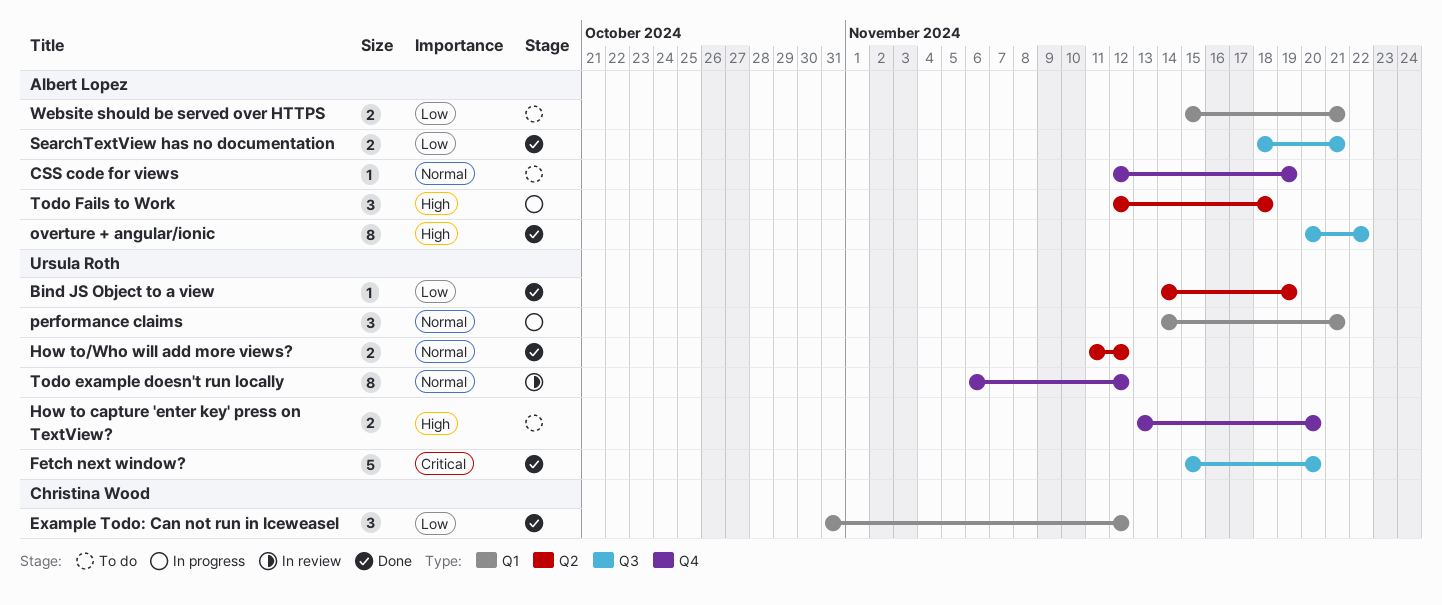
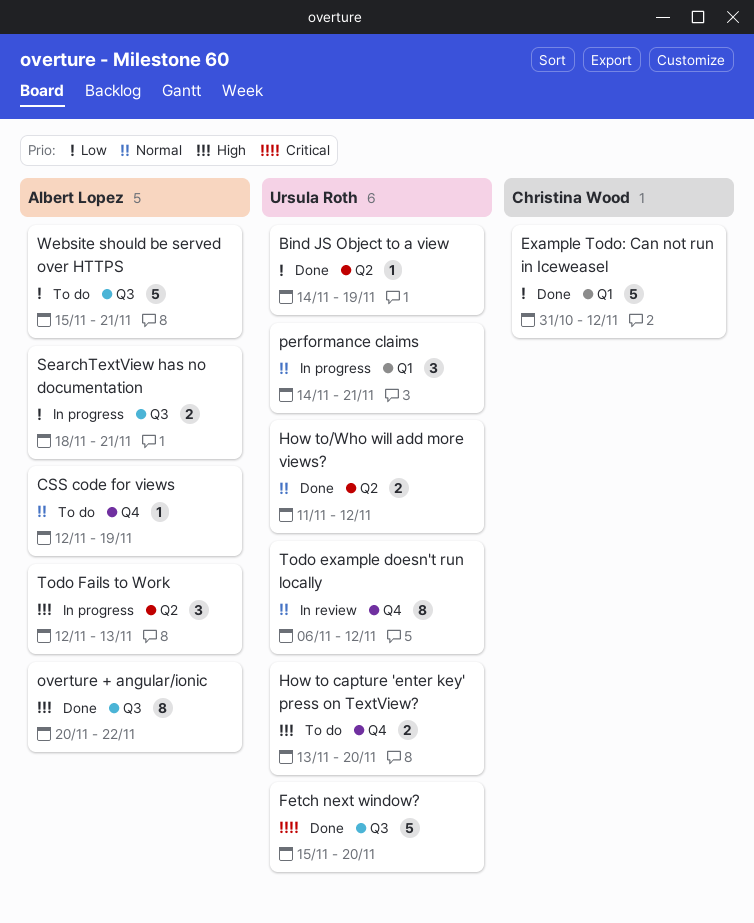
Example Todo: Can not run in Iceweasel, estimate: 3 -> 5
SearchTextView has no documentation, status: Done -> In progress
Todo Fails to Work, due: Nov 18 -> Nov 13
Website should be served over HTTPS, label: Q1 -> Q3
Website should be served over HTTPS, estimate: 2 -> 5

